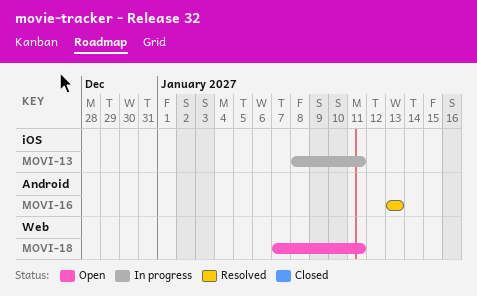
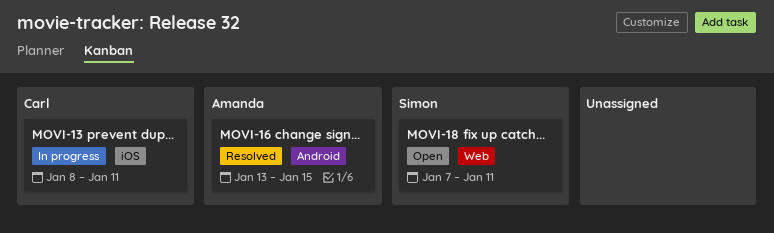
MOVI-16, due: Jan 13 -> Jan 15

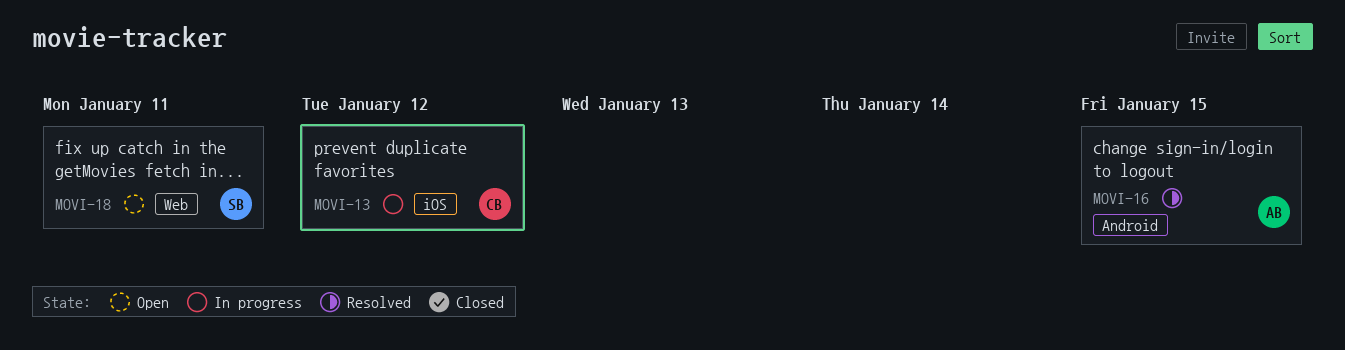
MOVI-13, due: Jan 11 -> Jan 12

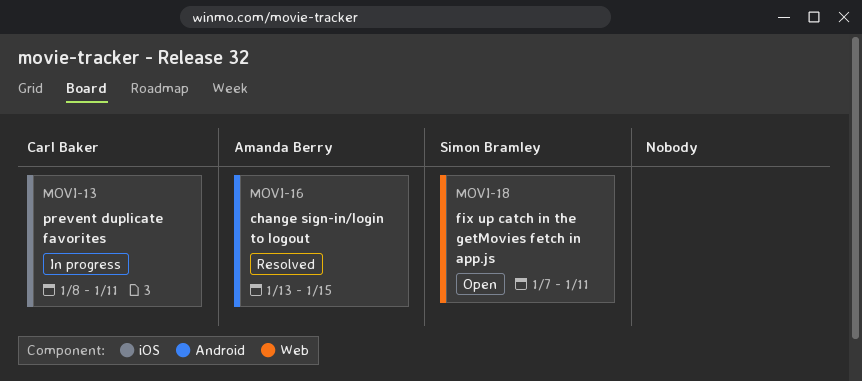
MOVI-13, due: Jan 12 -> Jan 11

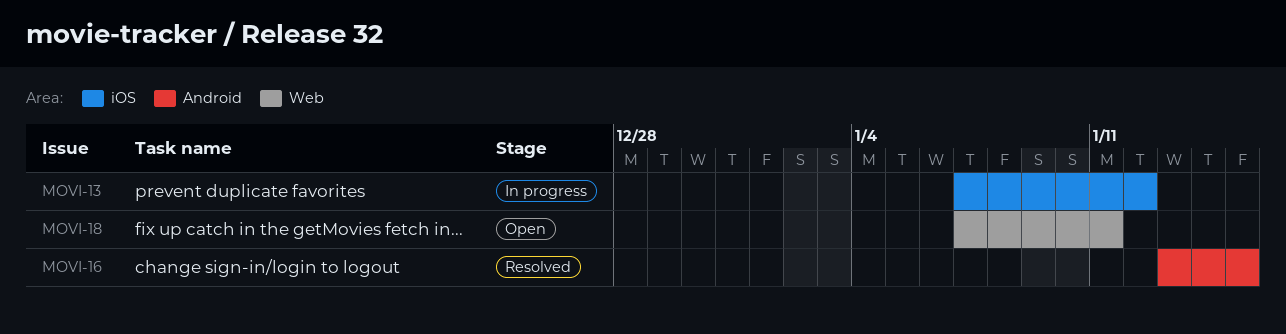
MOVI-13, start: Jan 8 -> Jan 7
MOVI-13, due: Jan 11 -> Jan 12

